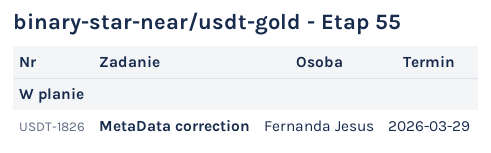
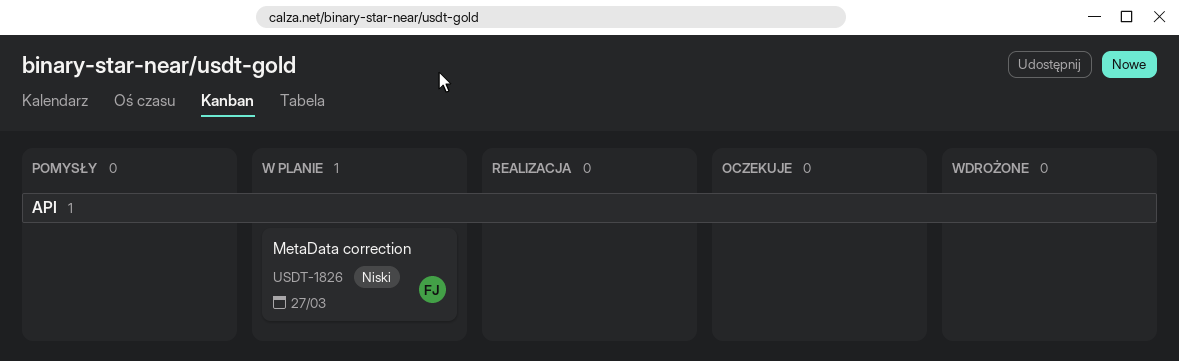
USDT-1826, due: Mar 29 -> Mar 27

